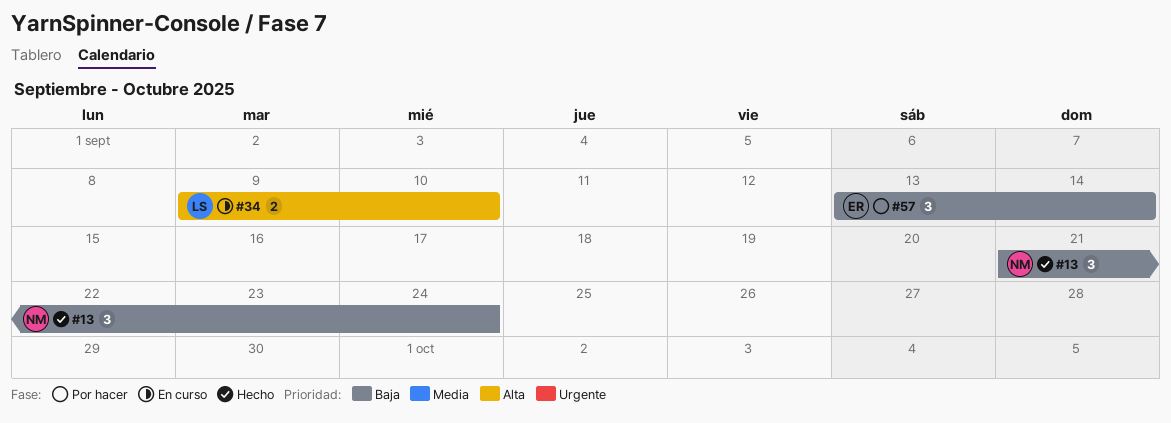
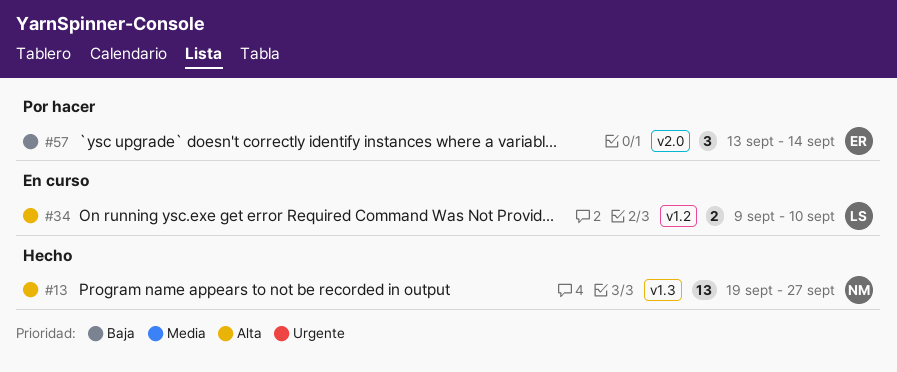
#13, priority: Baja -> Alta
#13, estimate: 3 -> 13
#13, start: Sep 21 -> Sep 19
#13, due: Sep 24 -> Sep 27

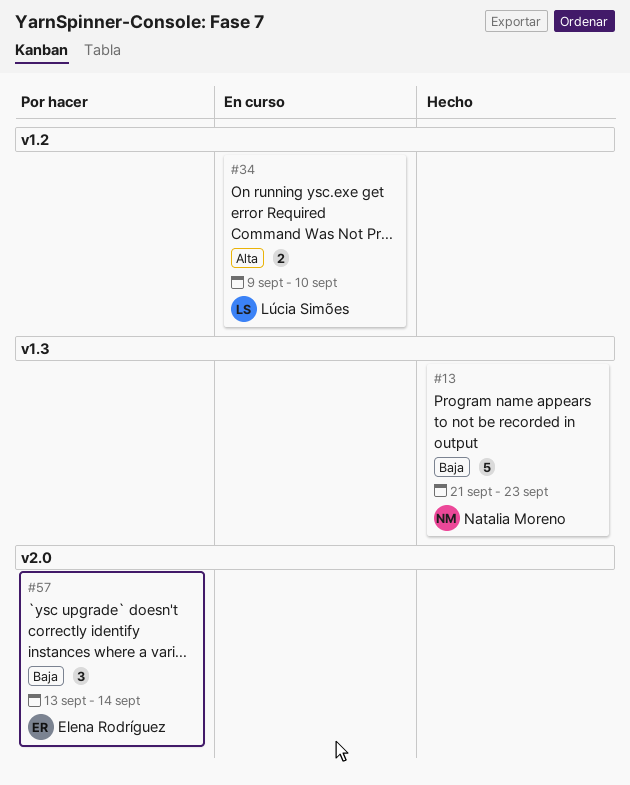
#13, priority: Alta -> Baja
#13, estimate: 13 -> 5
#13, start: Sep 19 -> Sep 21
#13, due: Sep 27 -> Sep 23

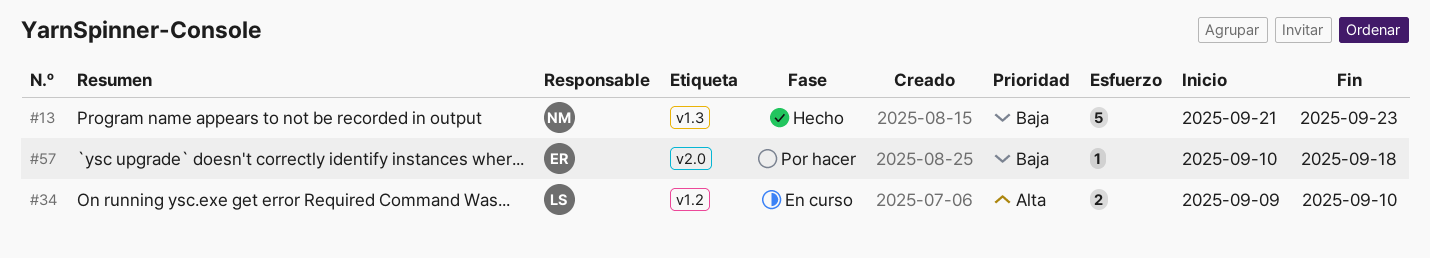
#57, estimate: 3 -> 1
#57, start: Sep 13 -> Sep 10
#57, due: Sep 14 -> Sep 18

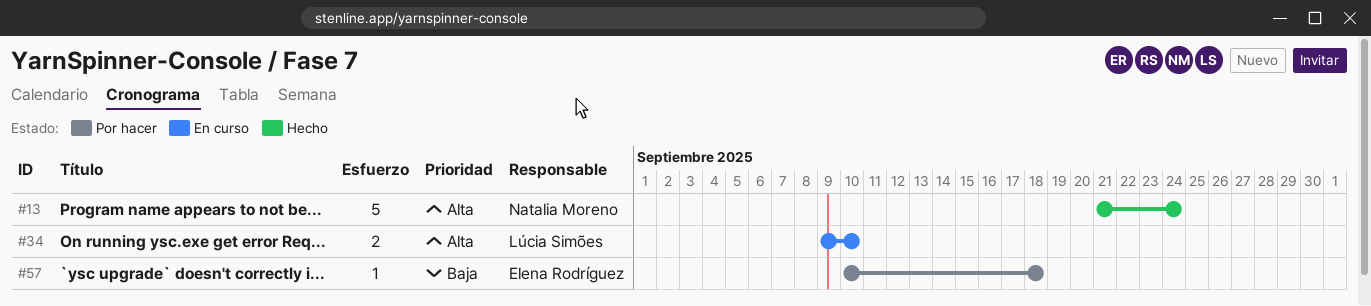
#13, priority: Baja -> Alta
#13, due: Sep 23 -> Sep 24

